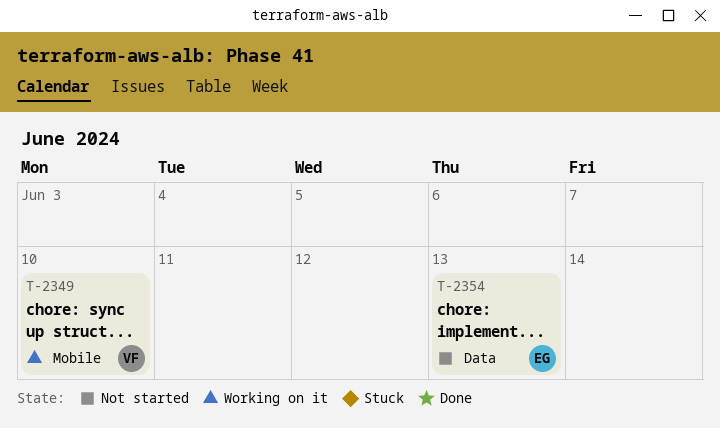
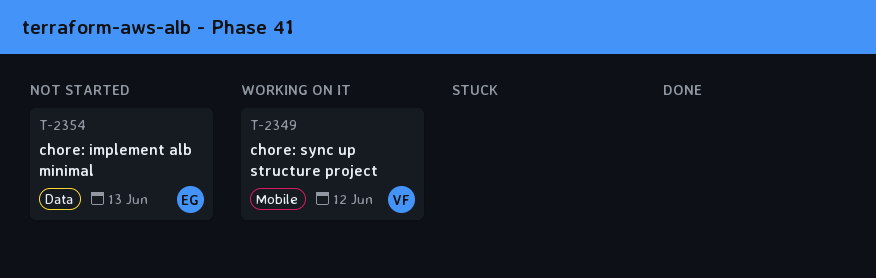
T-2349, due: Jun 10 -> Jun 12

